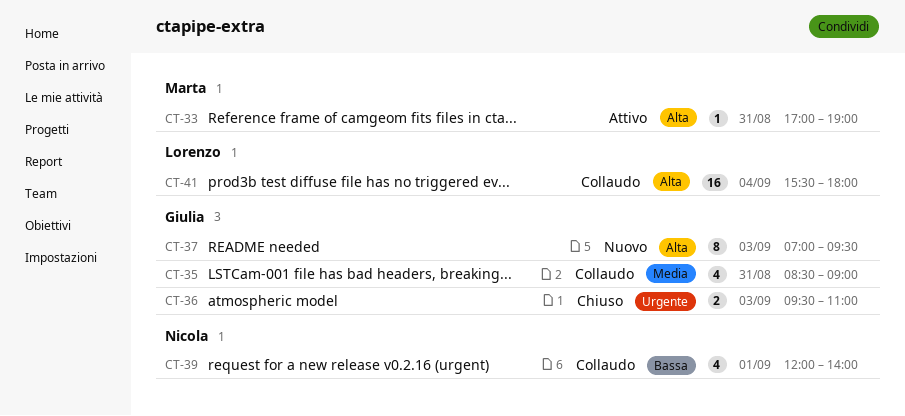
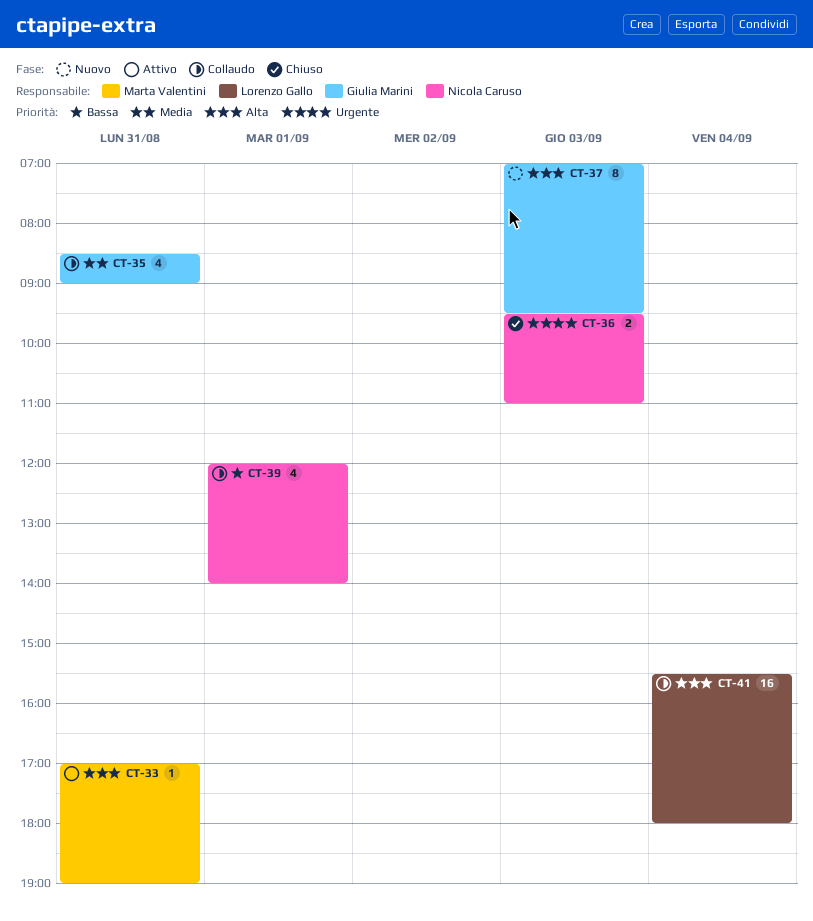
CT-36, owner: Giulia Marini -> Nicola Caruso

